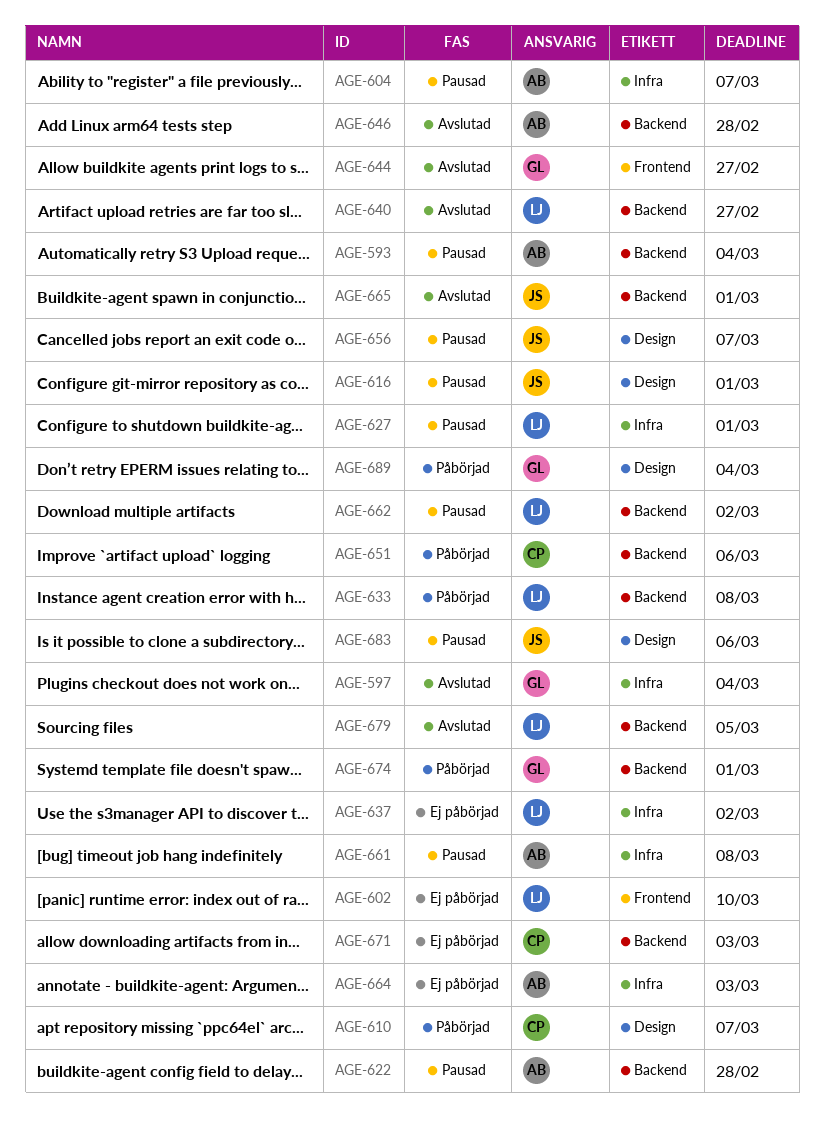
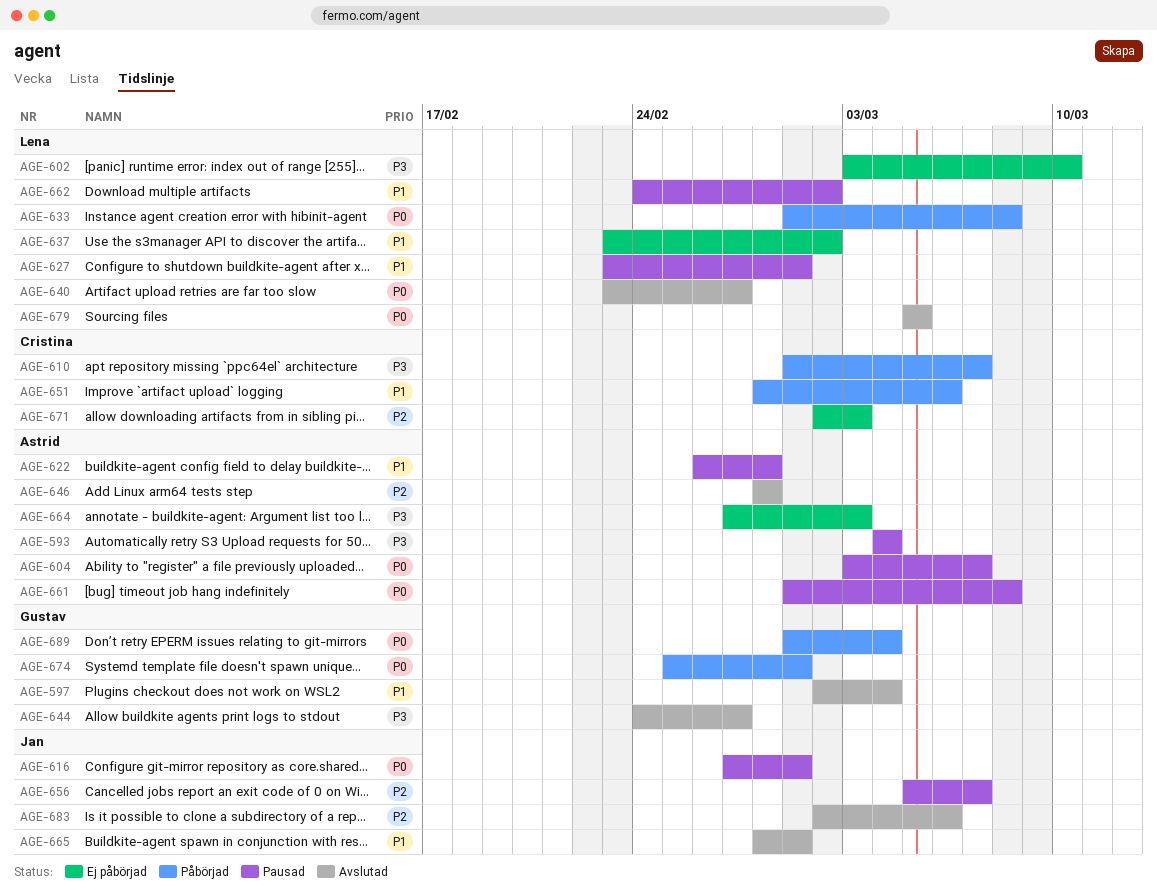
AGE-683, status: Pausad -> Avslutad

